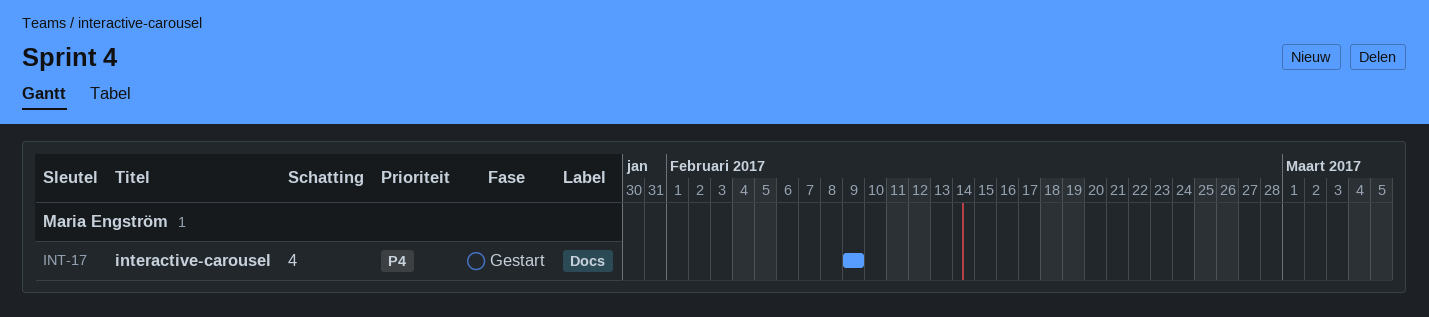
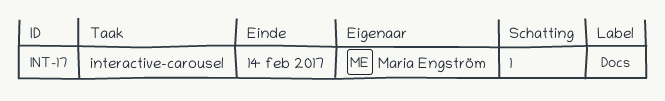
INT-17, estimate: 4 -> 1
INT-17, due: Feb 9 -> Feb 14

